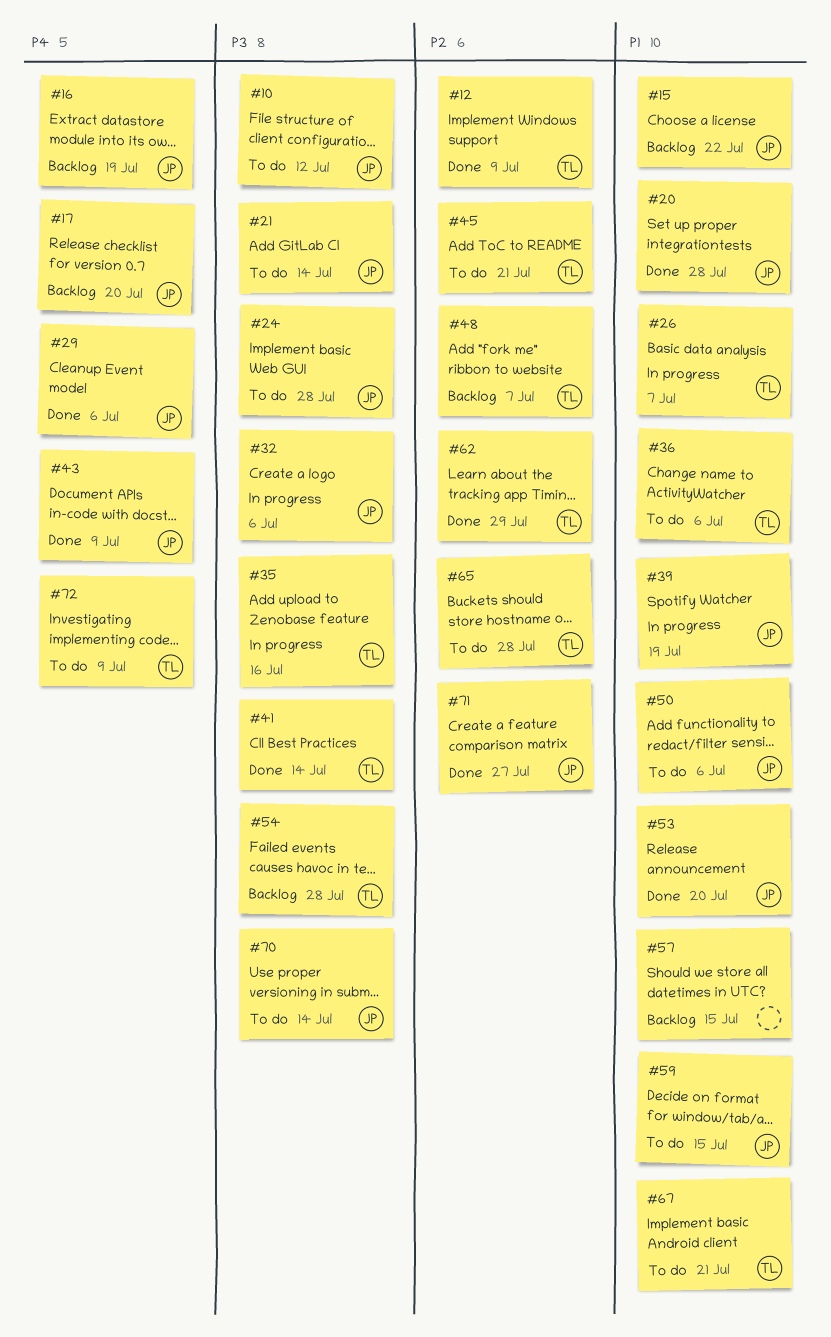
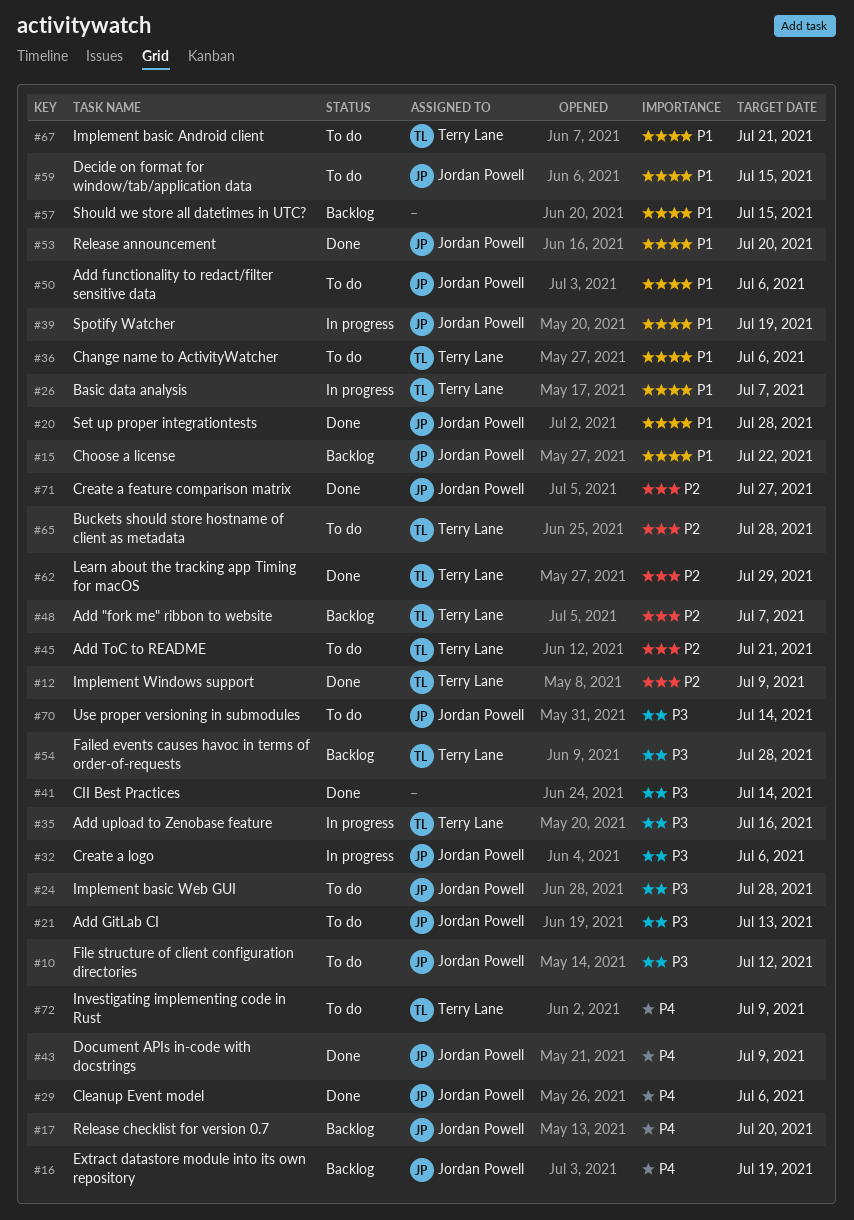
#21, due: Jul 14 -> Jul 13
#41, owner: Terry Lane -> none

